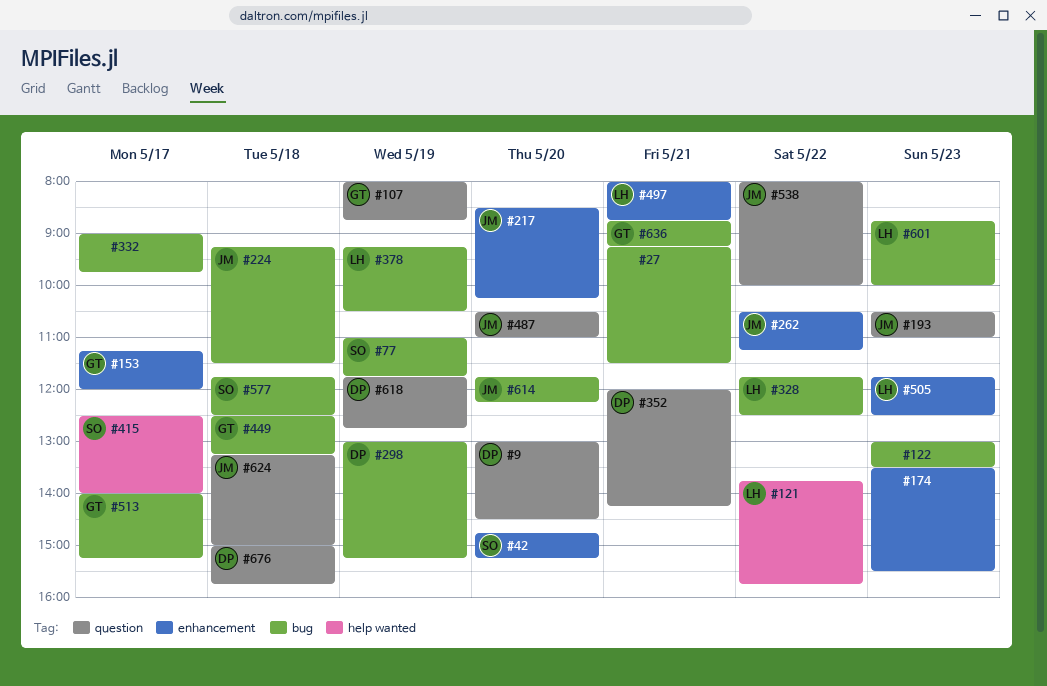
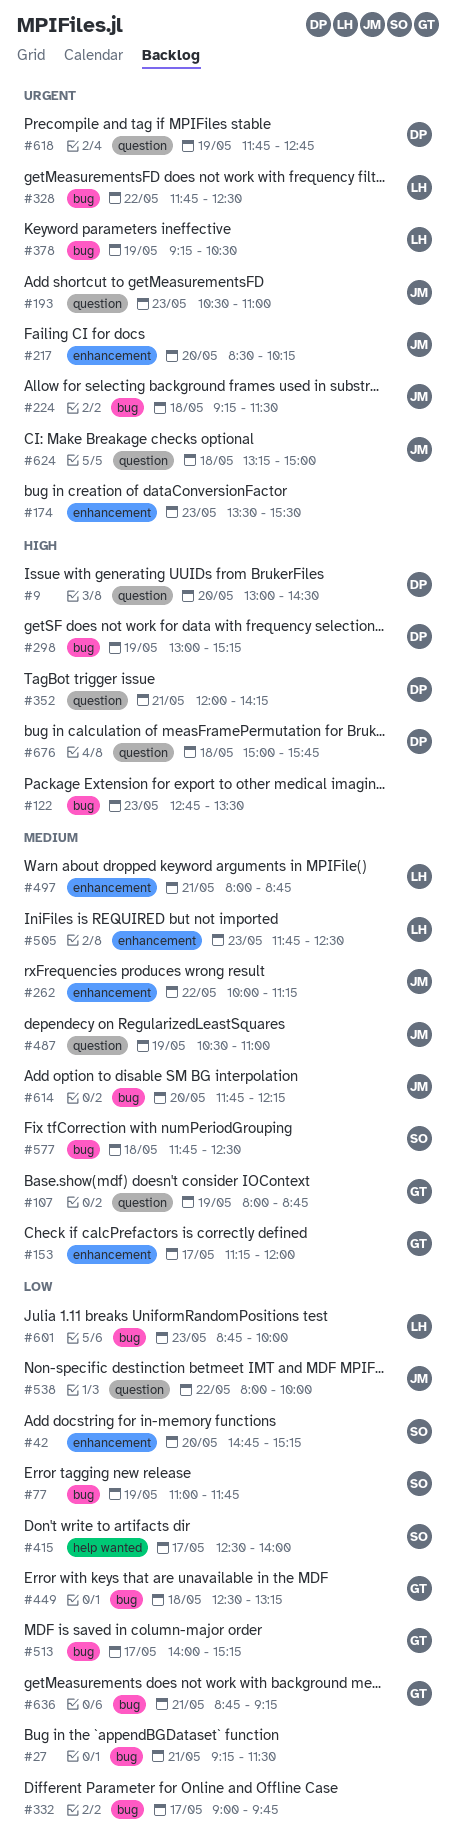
#121: present -> none
#122, begins: 13:00 -> 12:45
#262, begins: 10:30 -> 10:00
#487, day: May 20 -> May 19

